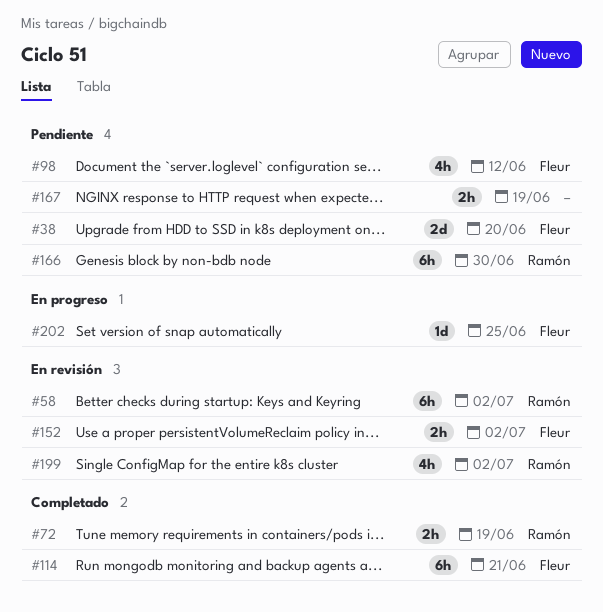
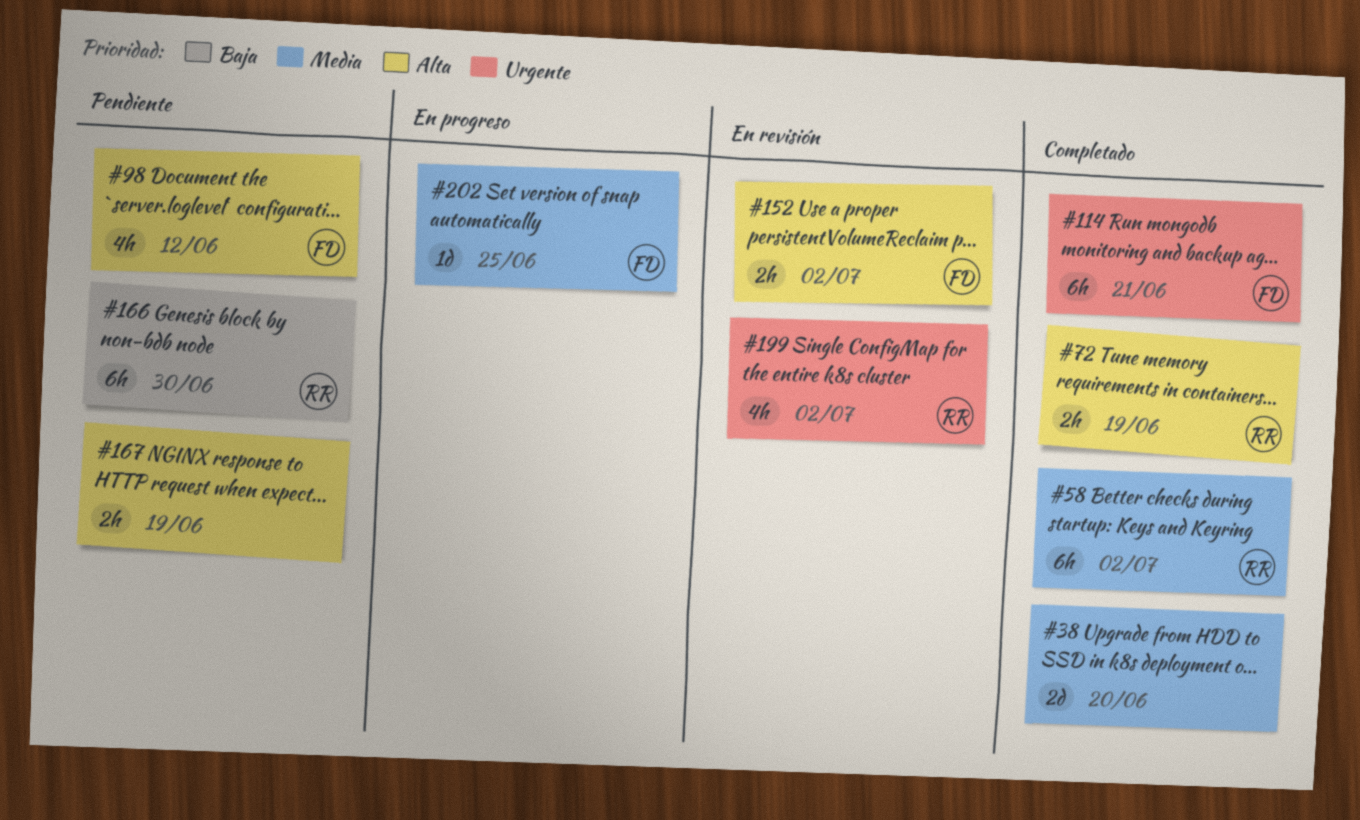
#38, status: Pendiente -> Completado
#38, owner: Fleur -> none
#58, status: En revisión -> Completado

